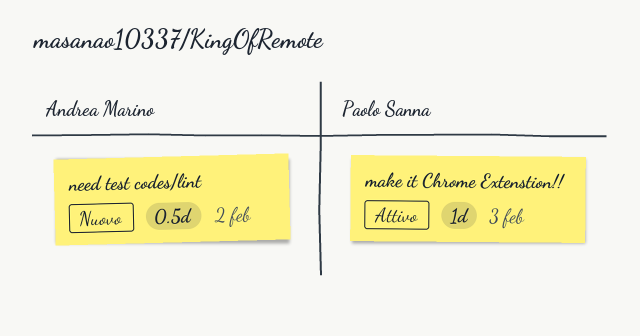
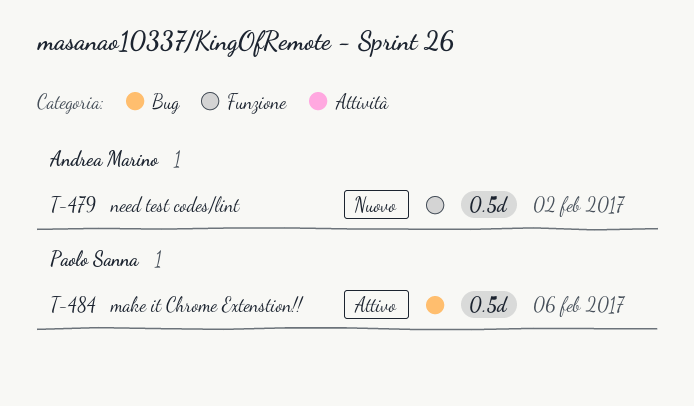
make it Chrome Extenstion!!, estimate: 1d -> 0.5d
make it Chrome Extenstion!!, due: Feb 3 -> Feb 6

